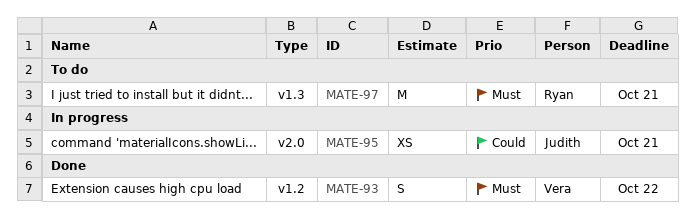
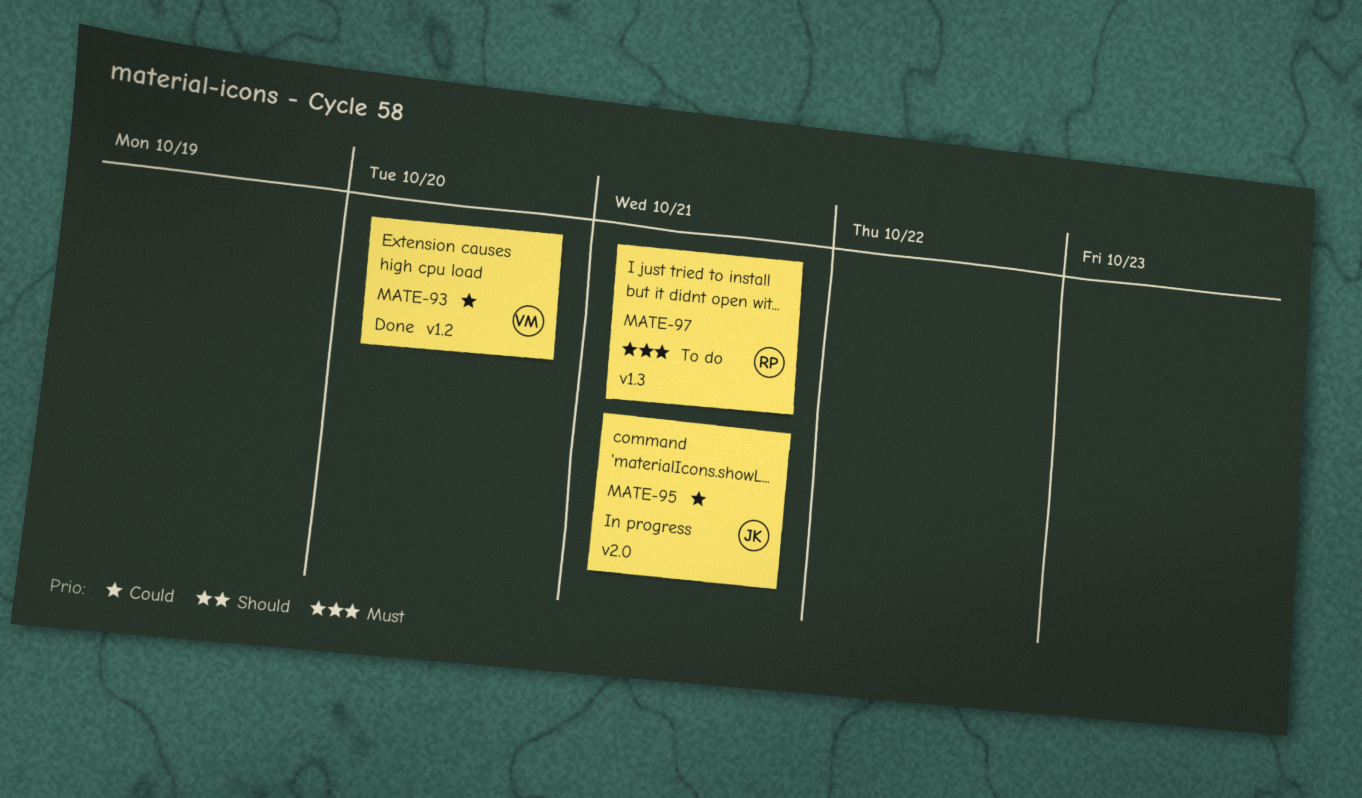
MATE-93, priority: Must -> Could
MATE-93, due: Oct 22 -> Oct 20

